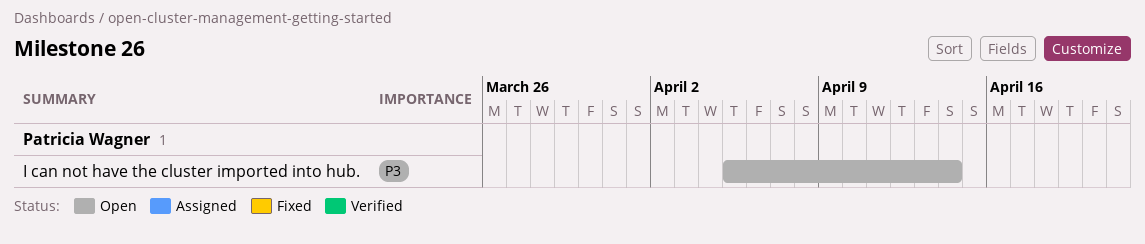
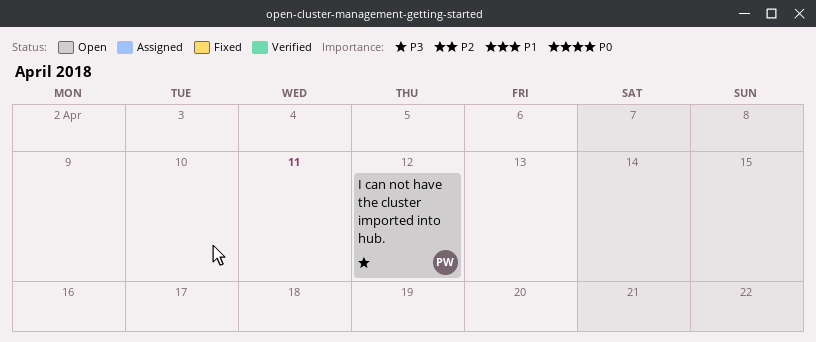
I can not have the cluster imported into hub., due: Apr 14 -> Apr 12

